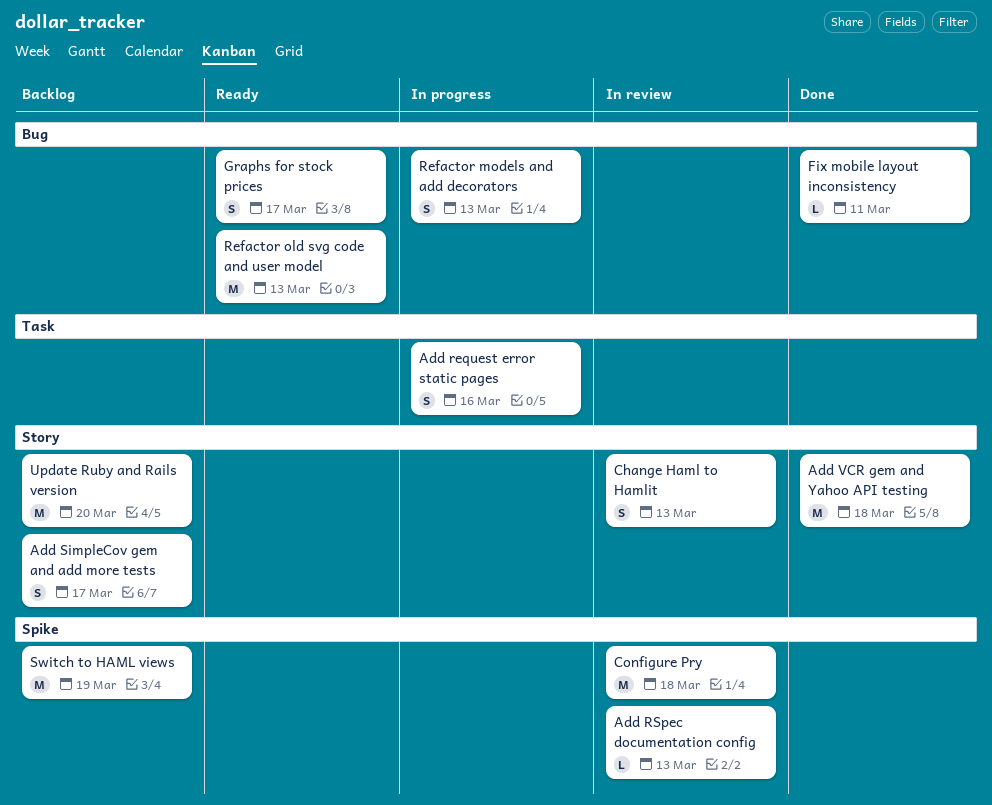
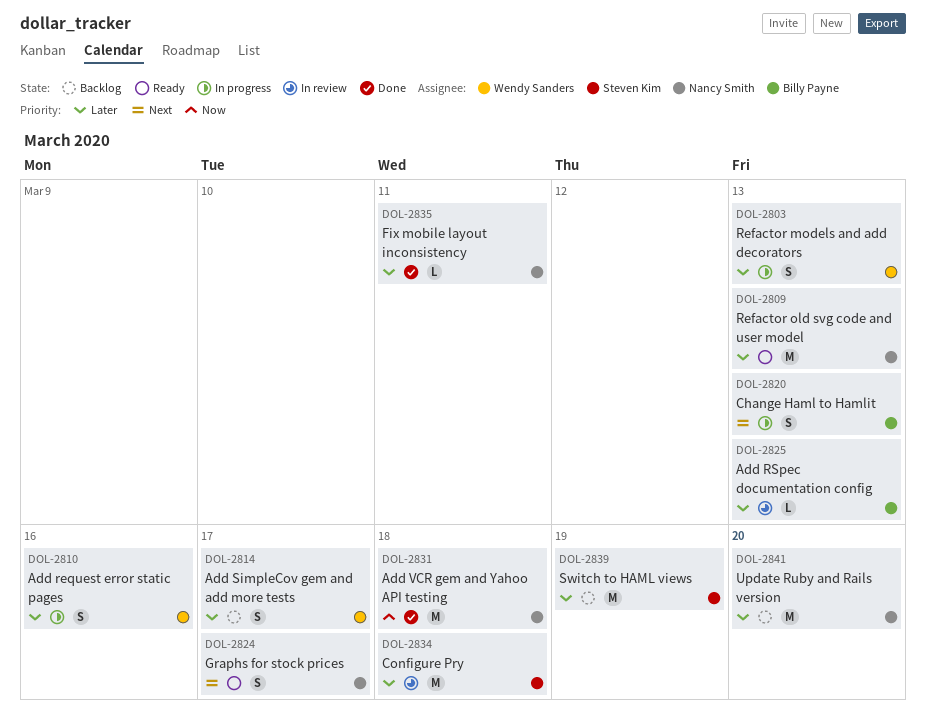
Change Haml to Hamlit, status: In review -> In progress

